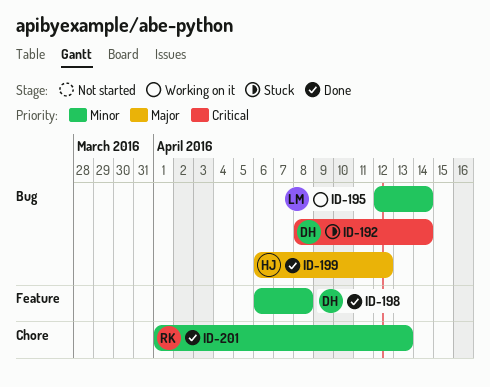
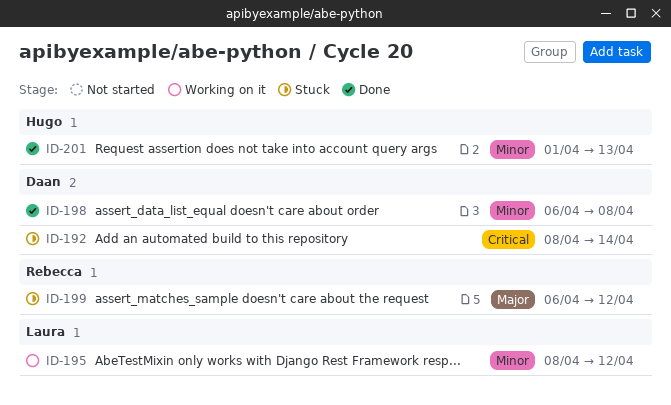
ID-195, start: Apr 12 -> Apr 8
ID-195, due: Apr 14 -> Apr 12
ID-199, status: Done -> Stuck
ID-199, owner: Hugo -> Rebecca
ID-201, owner: Rebecca -> Hugo

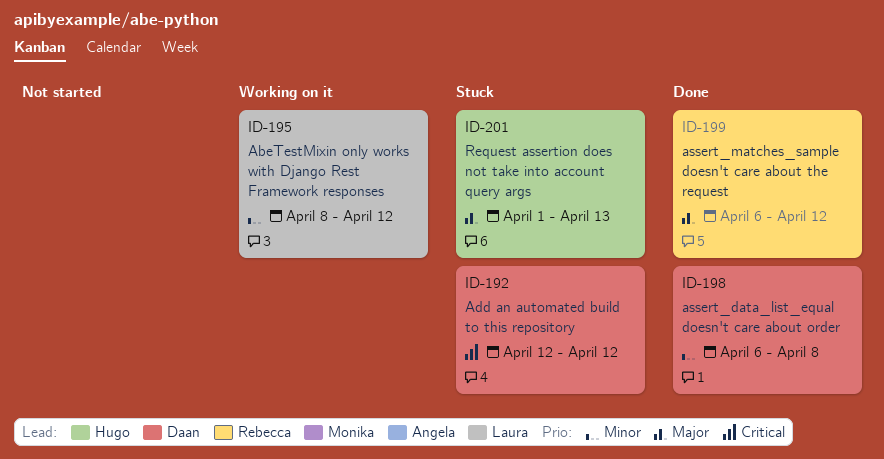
ID-192, start: Apr 8 -> Apr 12
ID-192, due: Apr 14 -> Apr 12
ID-199, status: Stuck -> Done
ID-201, status: Done -> Stuck
ID-201, priority: Minor -> Major

